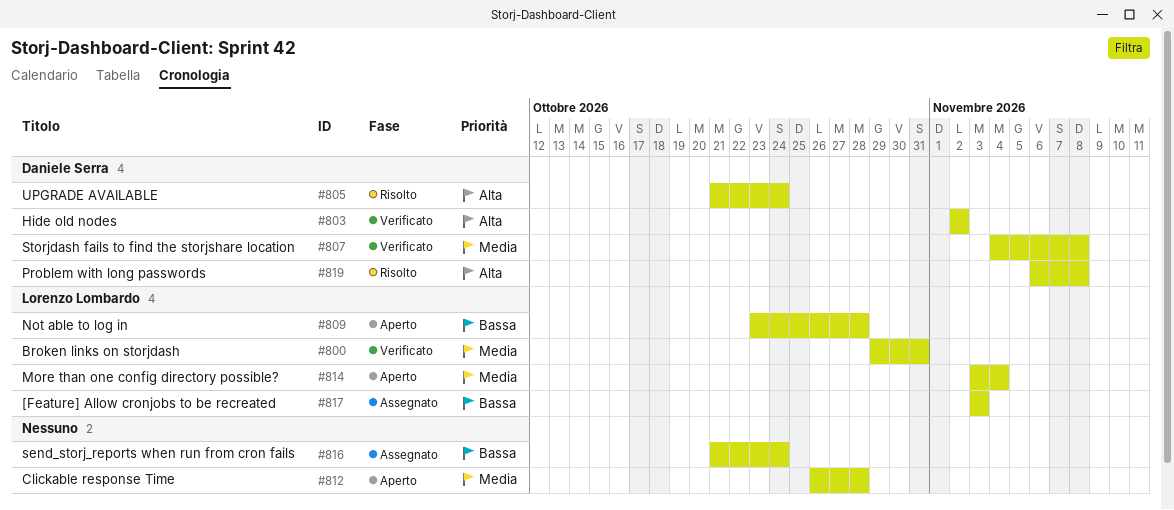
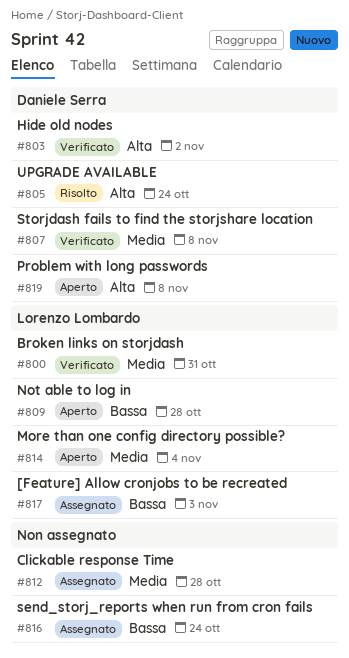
#812, status: Aperto -> Assegnato
#819, status: Risolto -> Aperto

